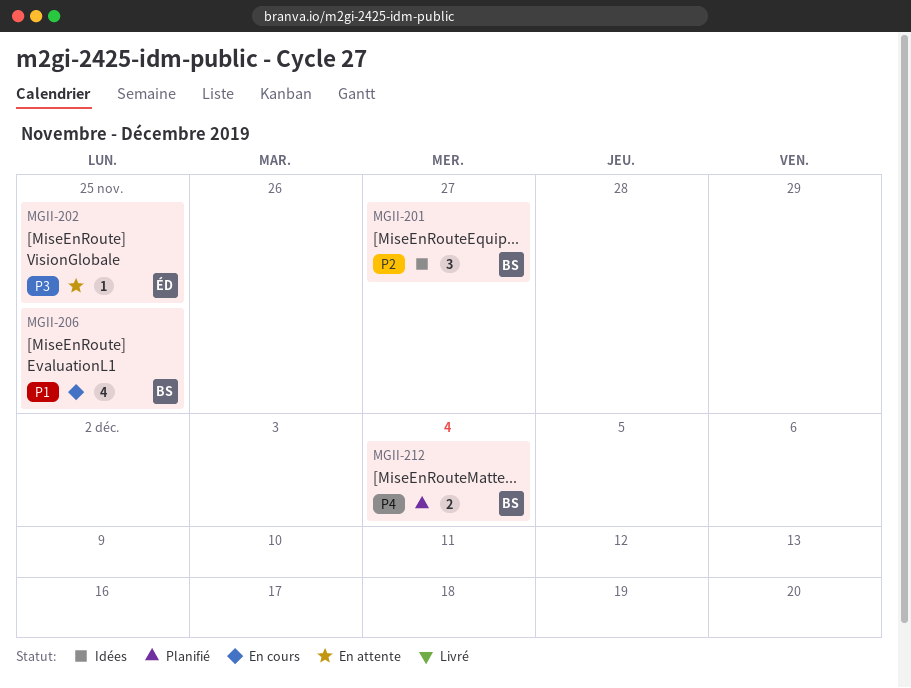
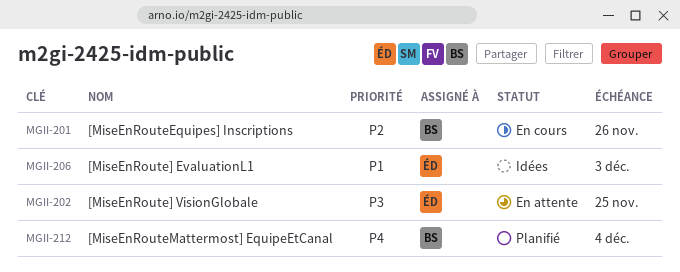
MGII-201, status: Idées -> En cours
MGII-201, due: Nov 27 -> Nov 26
MGII-206, status: En cours -> Idées
MGII-206, owner: BS -> ÉD
MGII-206, due: Nov 25 -> Dec 3

